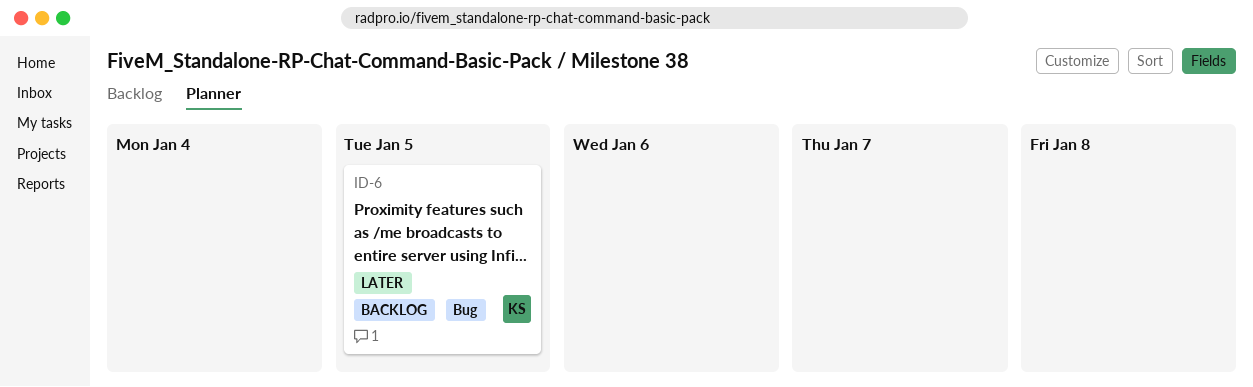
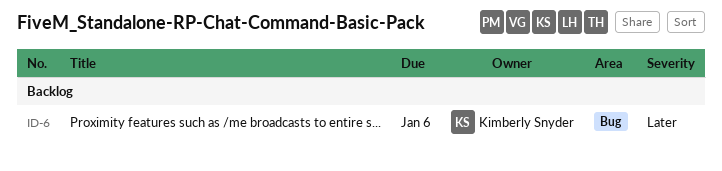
ID-6, due: Jan 5 -> Jan 6

